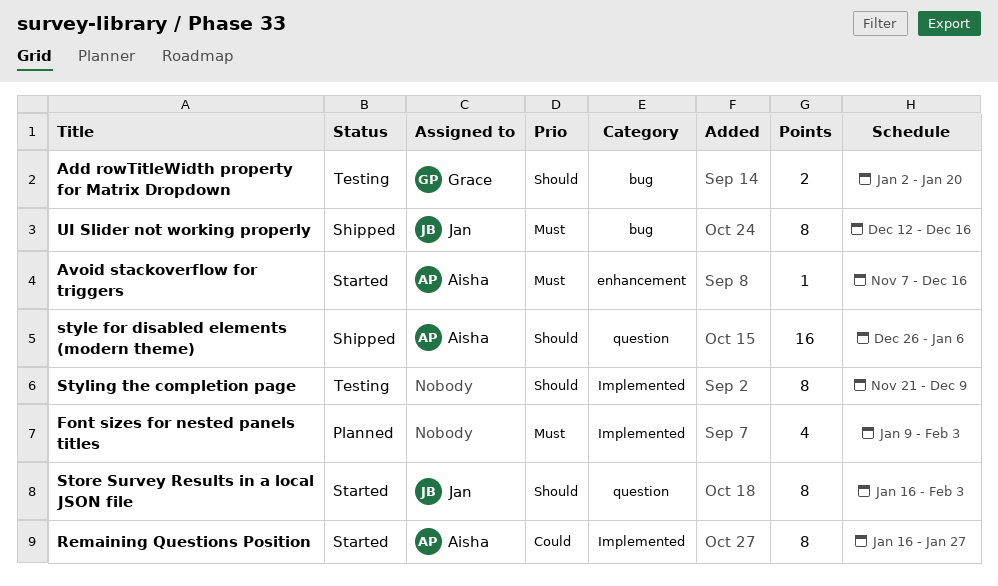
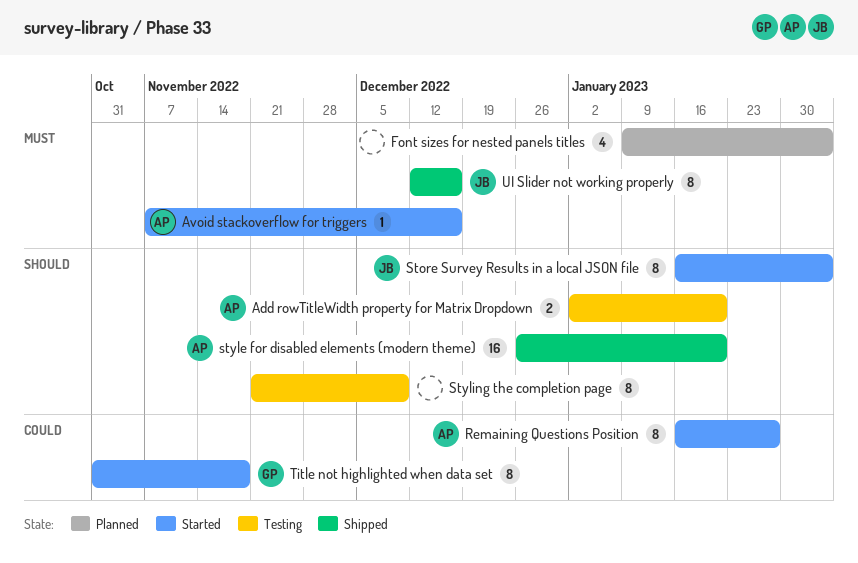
Add rowTitleWidth property for Matrix Dropdown, owner: Grace -> Aisha
style for disabled elements (modern theme), due: Jan 6 -> Jan 20
Title not highlighted when data set: none -> present

